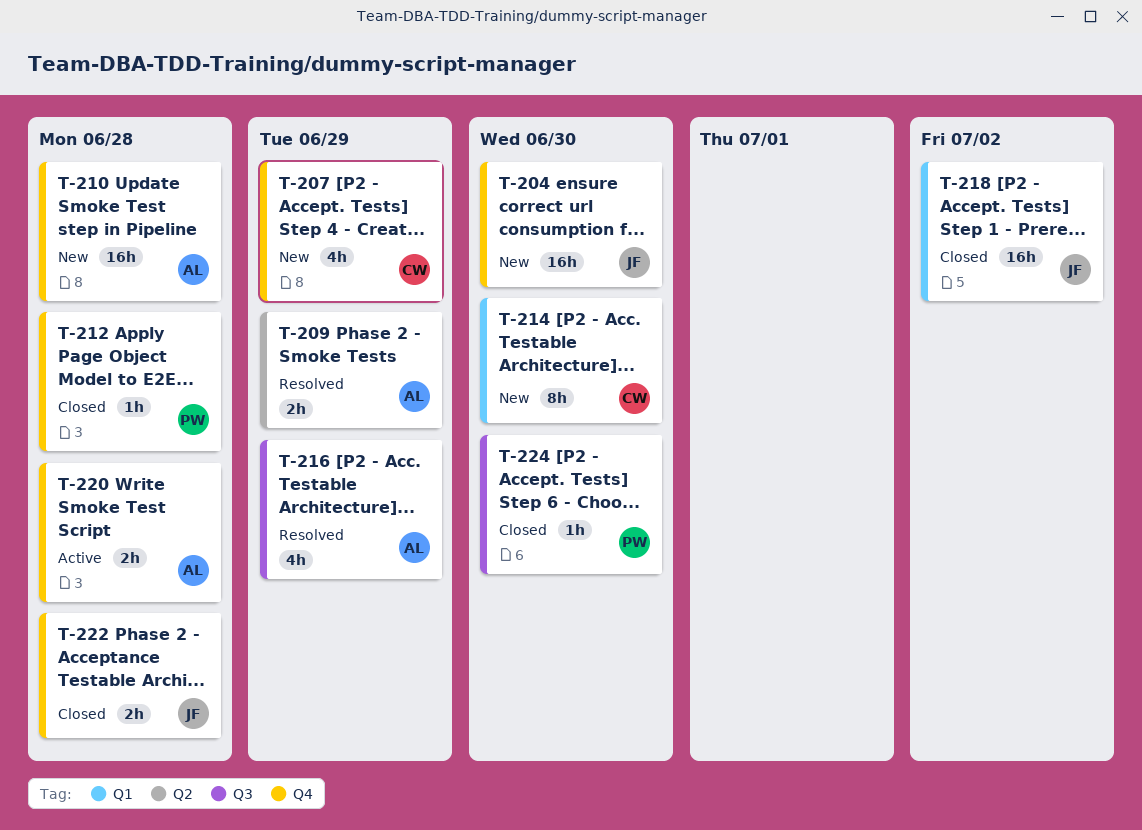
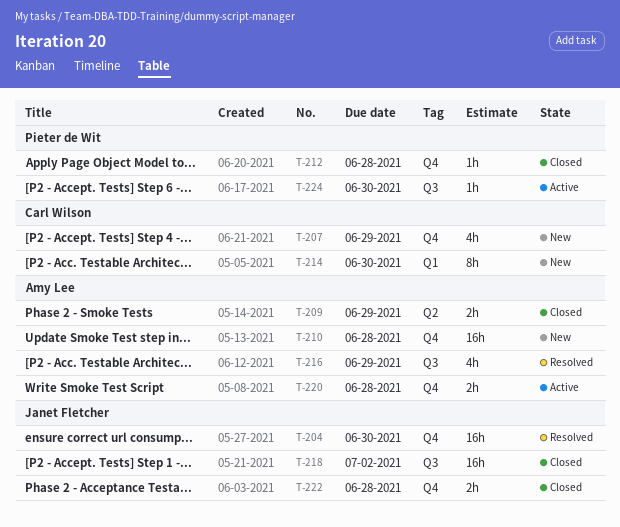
T-204, status: New -> Resolved
T-209, status: Resolved -> Closed
T-218, label: Q1 -> Q3
T-224, status: Closed -> Active

